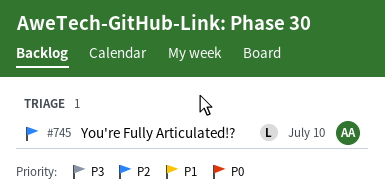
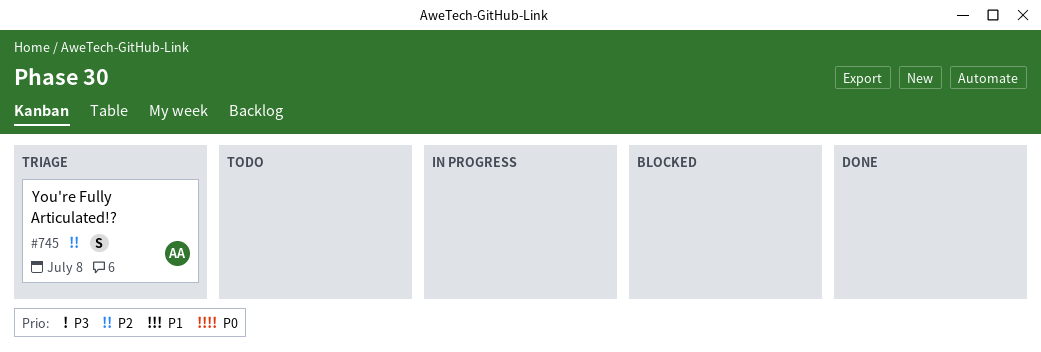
#745, estimate: L -> S
#745, due: Jul 10 -> Jul 8

